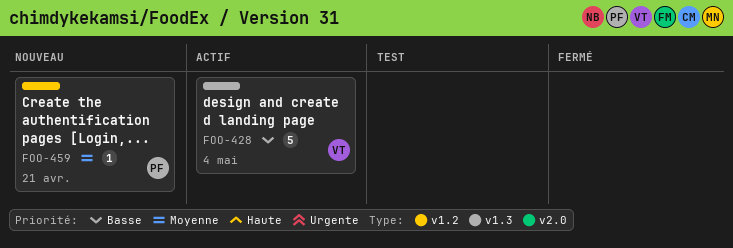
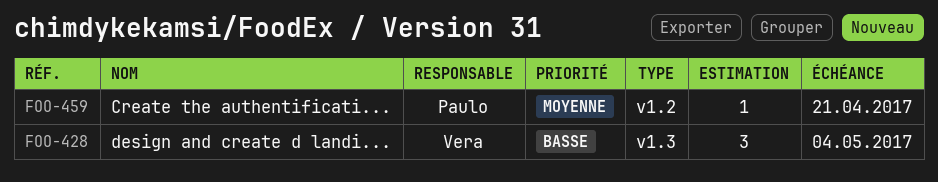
FOO-428, estimate: 5 -> 3

